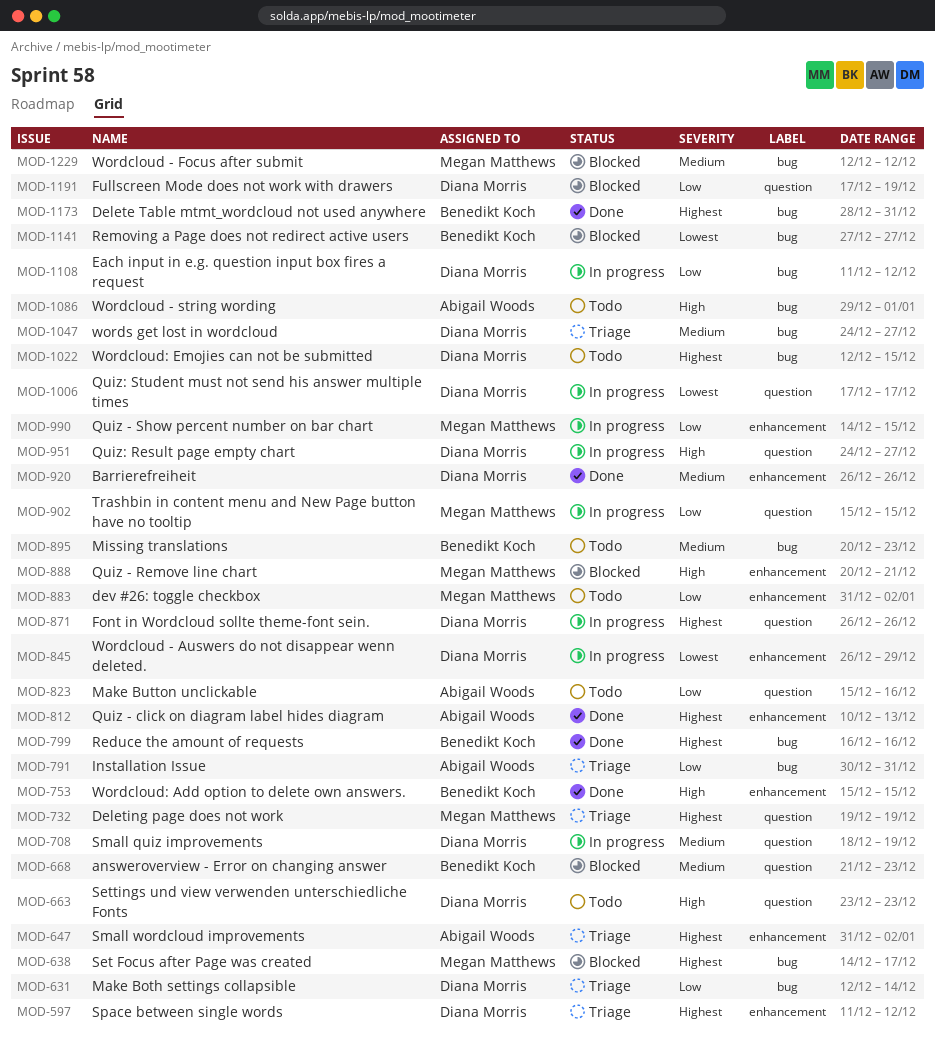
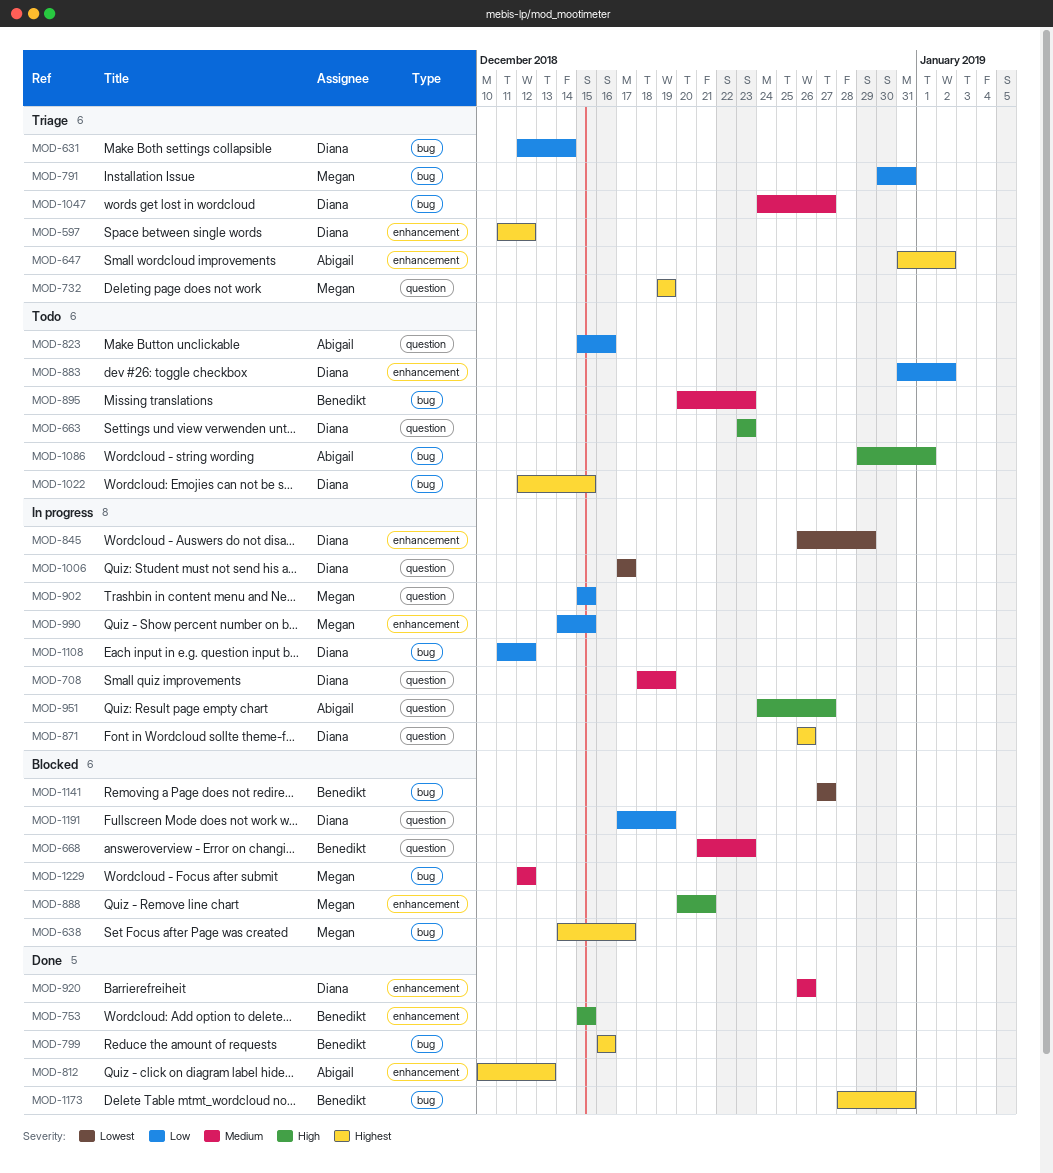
MOD-791, owner: Abigail Woods -> Megan Matthews
MOD-883, owner: Megan Matthews -> Diana Morris
MOD-951, owner: Diana Morris -> Abigail Woods

